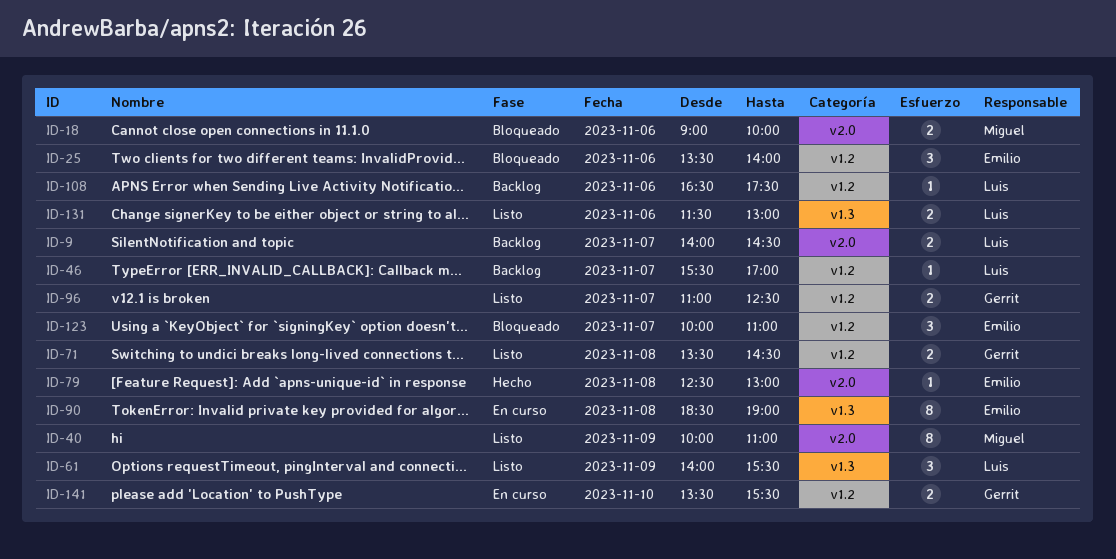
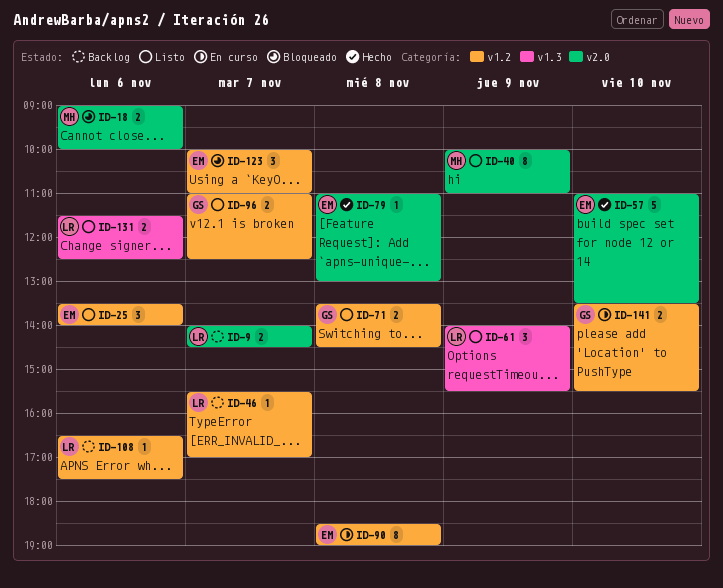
ID-25, status: Bloqueado -> Listo
ID-57: none -> present
ID-79, begins: 12:30 -> 11:00
ID-90, label: v1.3 -> v1.2
ID-131, ends: 13:00 -> 12:30

